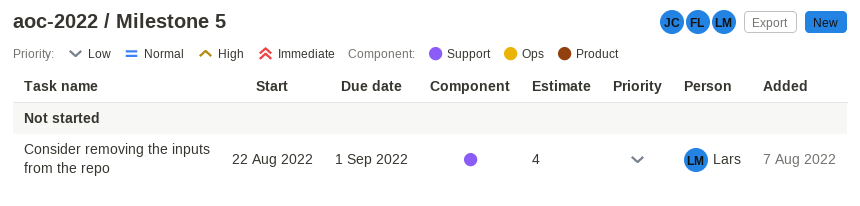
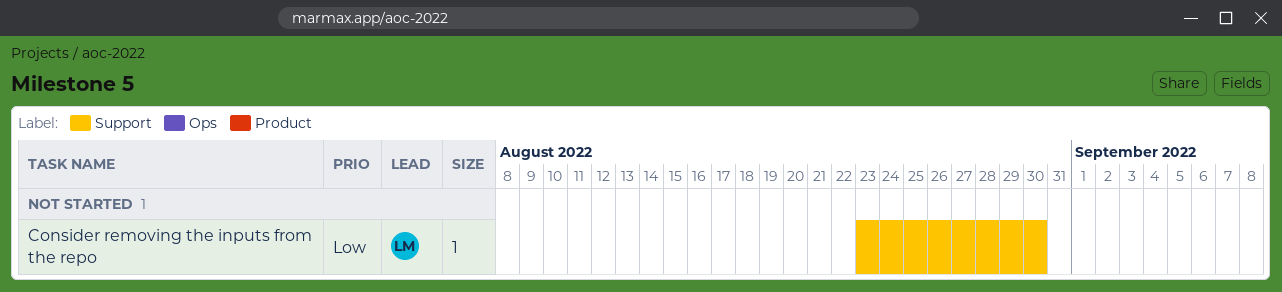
Consider removing the inputs from the repo, estimate: 4 -> 1
Consider removing the inputs from the repo, start: Aug 22 -> Aug 23
Consider removing the inputs from the repo, due: Sep 1 -> Aug 30

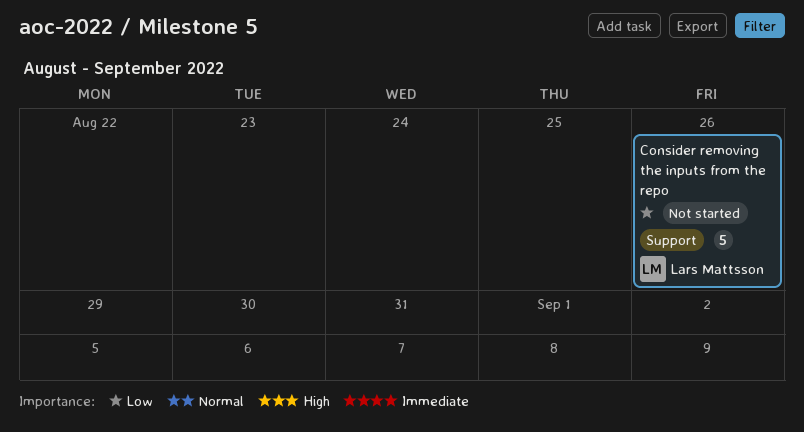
Consider removing the inputs from the repo, estimate: 1 -> 5
Consider removing the inputs from the repo, due: Aug 30 -> Aug 26

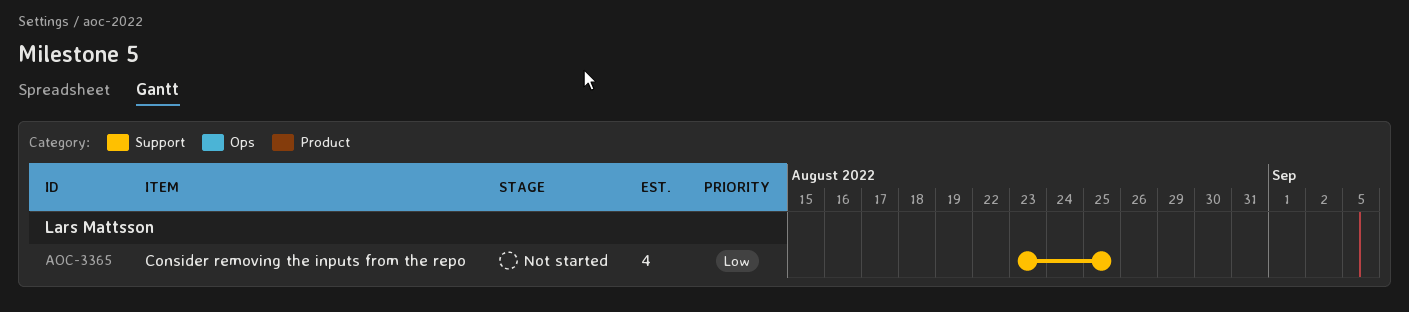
Consider removing the inputs from the repo, estimate: 5 -> 4
Consider removing the inputs from the repo, due: Aug 26 -> Aug 25

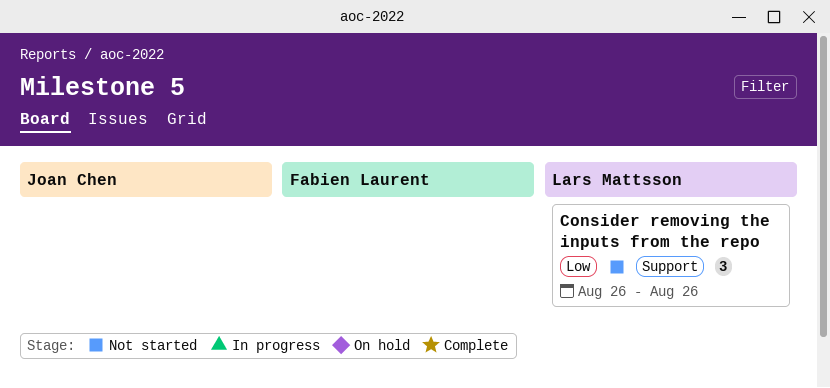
Consider removing the inputs from the repo, estimate: 4 -> 3
Consider removing the inputs from the repo, start: Aug 23 -> Aug 26
Consider removing the inputs from the repo, due: Aug 25 -> Aug 26

